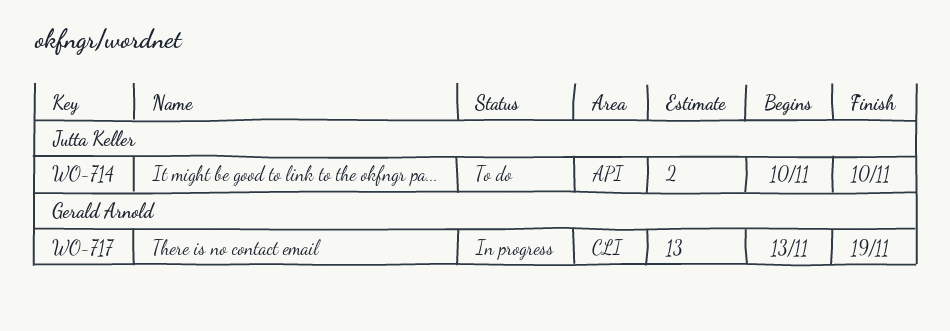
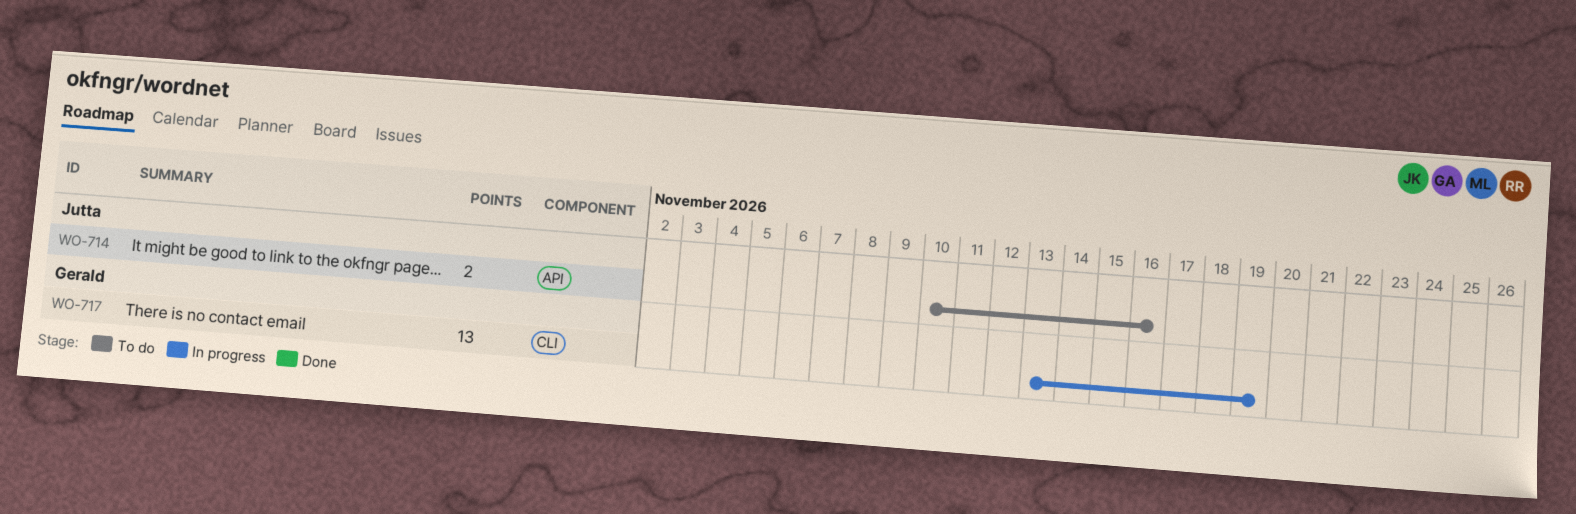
WO-714, due: Nov 10 -> Nov 16

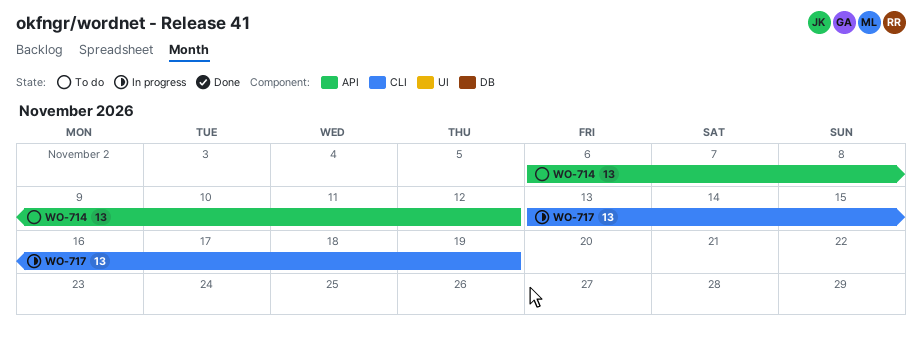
WO-714, estimate: 2 -> 13
WO-714, start: Nov 10 -> Nov 6
WO-714, due: Nov 16 -> Nov 12

